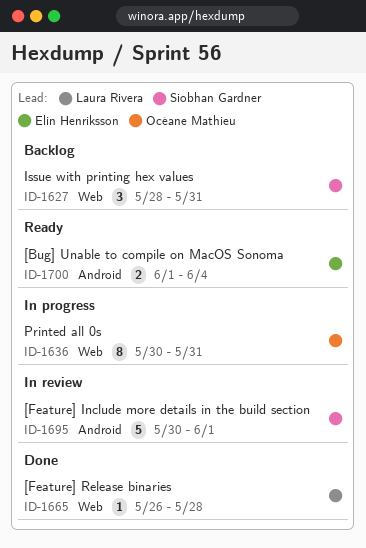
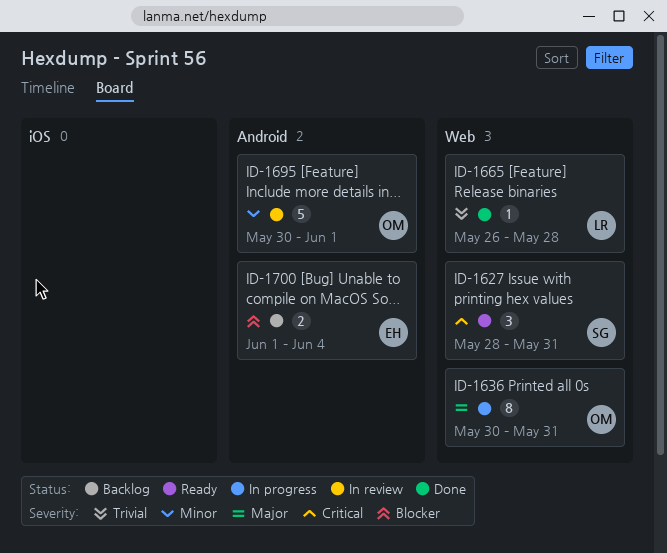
ID-1627, status: Backlog -> Ready
ID-1695, owner: Siobhan Gardner -> Océane Mathieu
ID-1700, status: Ready -> Backlog

